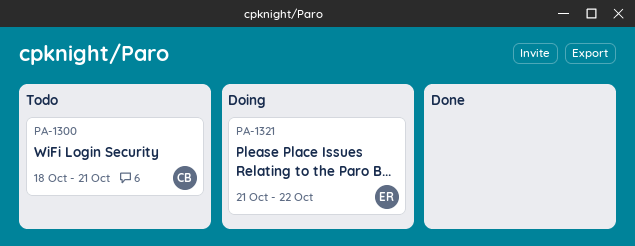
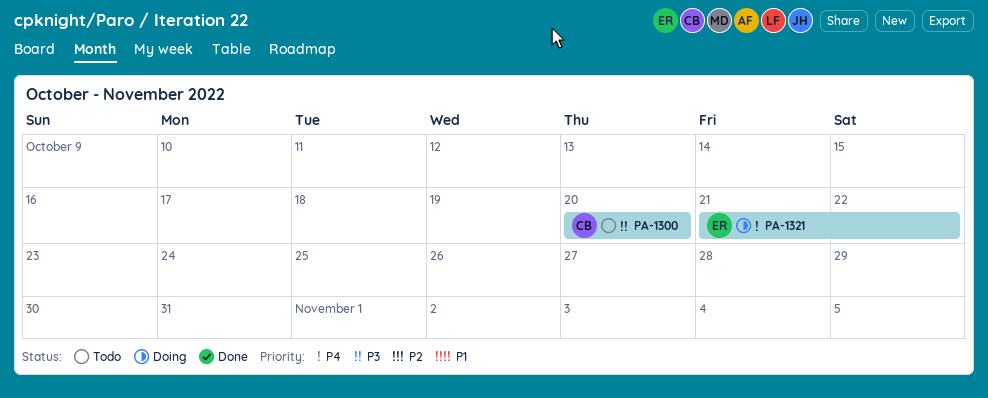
PA-1300, start: Oct 18 -> Oct 20
PA-1300, due: Oct 21 -> Oct 20

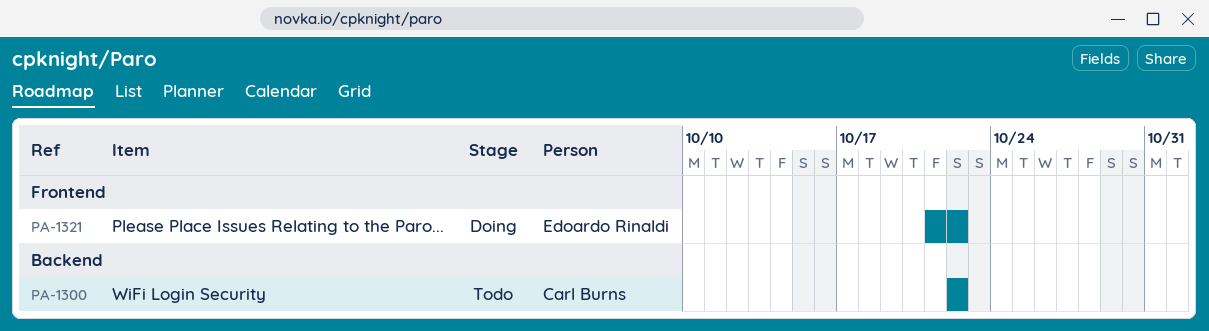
PA-1300, start: Oct 20 -> Oct 22
PA-1300, due: Oct 20 -> Oct 22

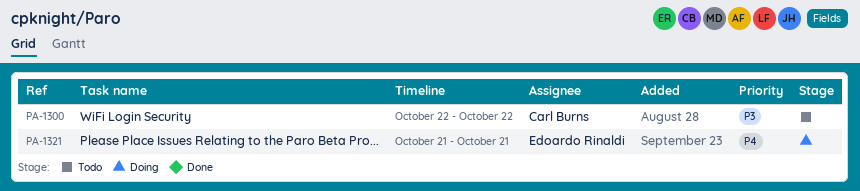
PA-1321, due: Oct 22 -> Oct 21

